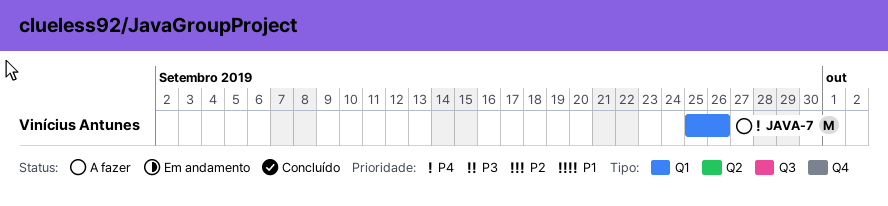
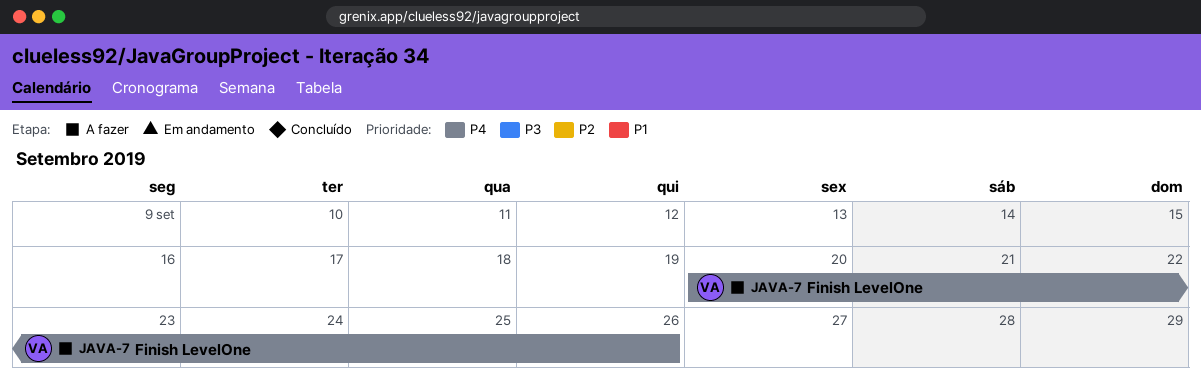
JAVA-7, start: Sep 25 -> Sep 20

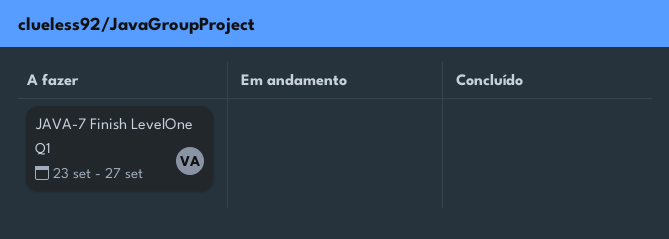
JAVA-7, start: Sep 20 -> Sep 23
JAVA-7, due: Sep 26 -> Sep 27

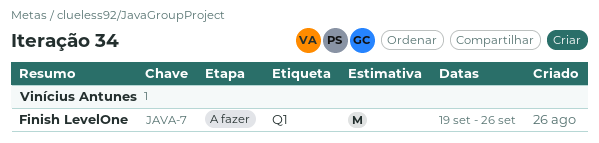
JAVA-7, start: Sep 23 -> Sep 19
JAVA-7, due: Sep 27 -> Sep 26

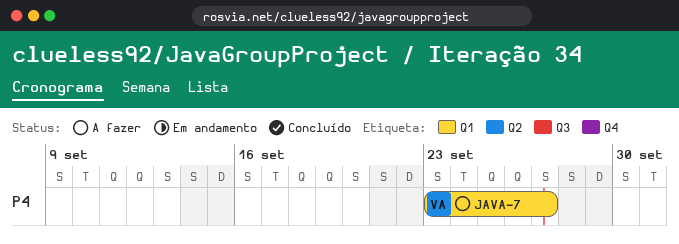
JAVA-7, start: Sep 19 -> Sep 23
JAVA-7, due: Sep 26 -> Sep 27

